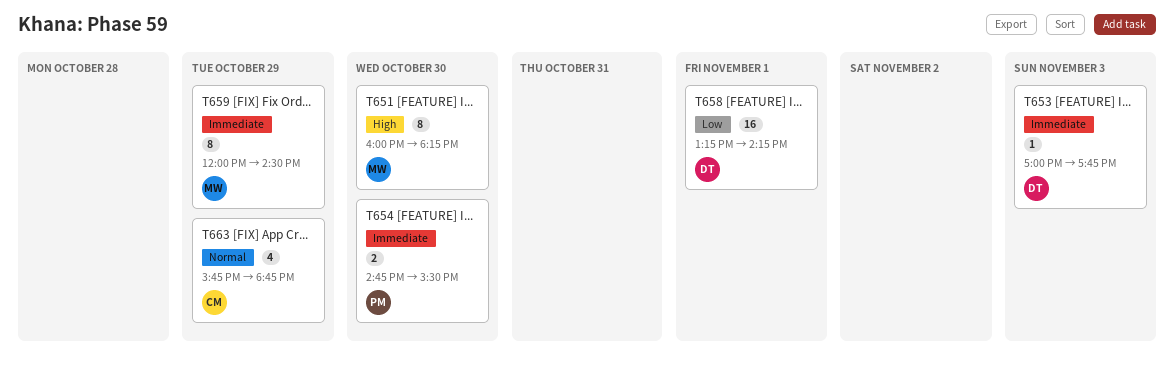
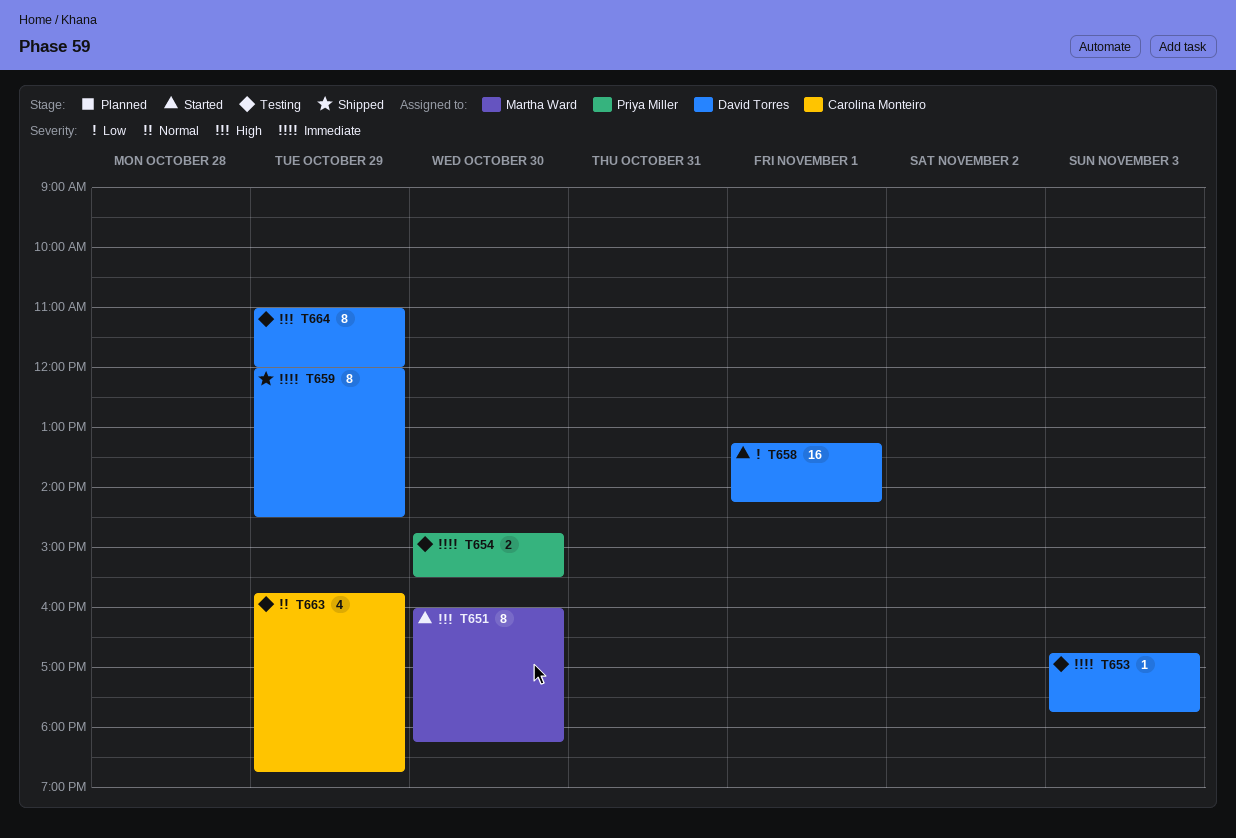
T653, begins: 17:00 -> 16:45
T659, owner: Martha Ward -> David Torres
T664: none -> present

